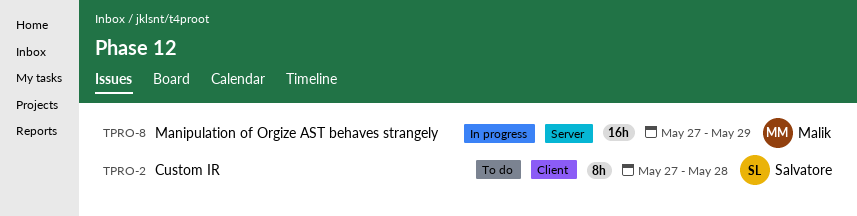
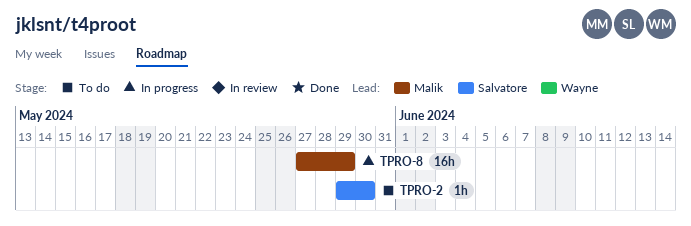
TPRO-2, estimate: 8h -> 1h
TPRO-2, start: May 27 -> May 29
TPRO-2, due: May 28 -> May 30

